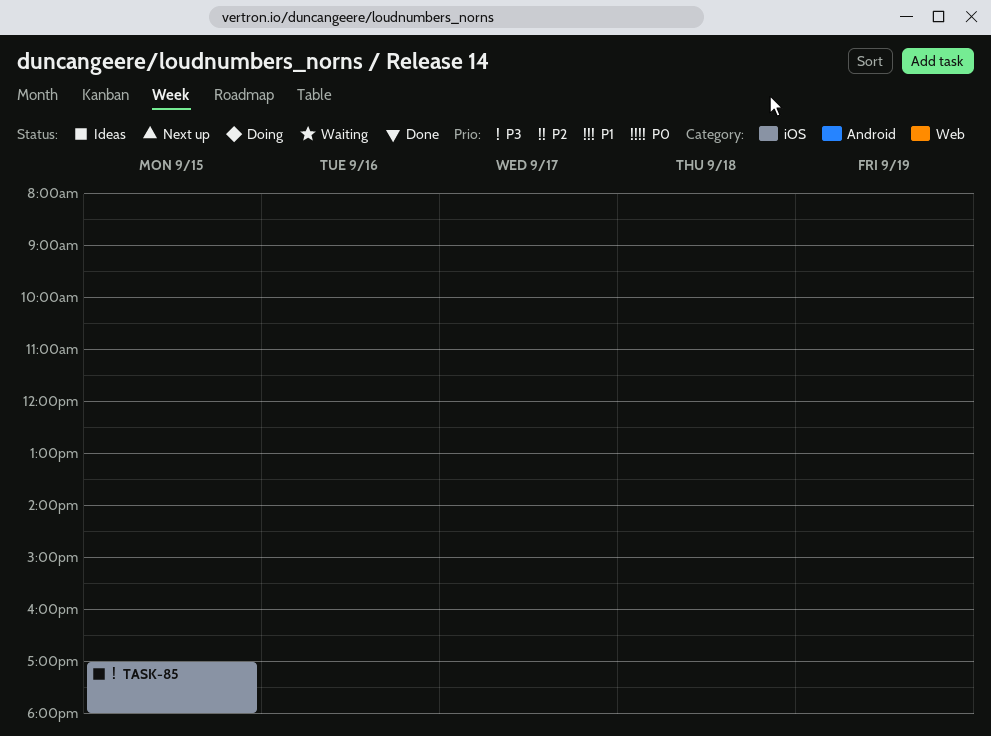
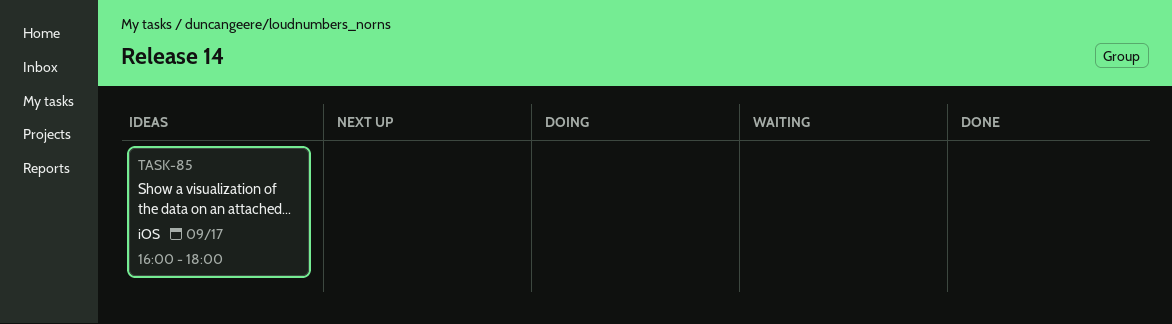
TASK-85, day: Sep 15 -> Sep 17
TASK-85, begins: 17:00 -> 16:00

